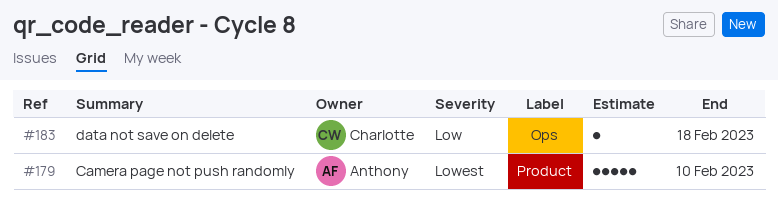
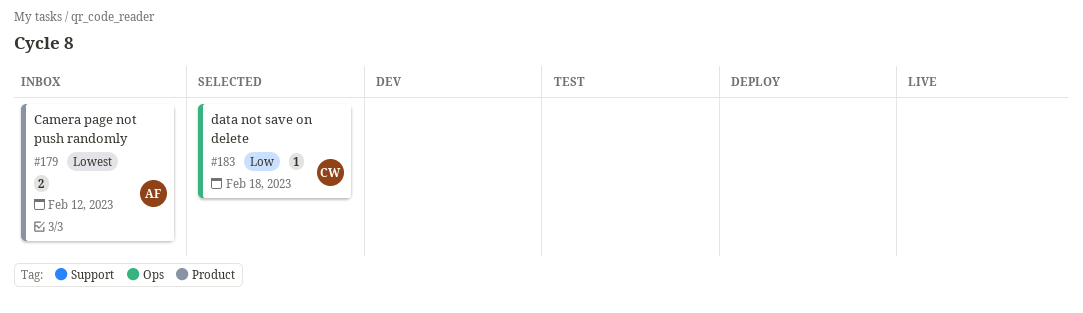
#179, estimate: 5 -> 2
#179, due: Feb 10 -> Feb 12

